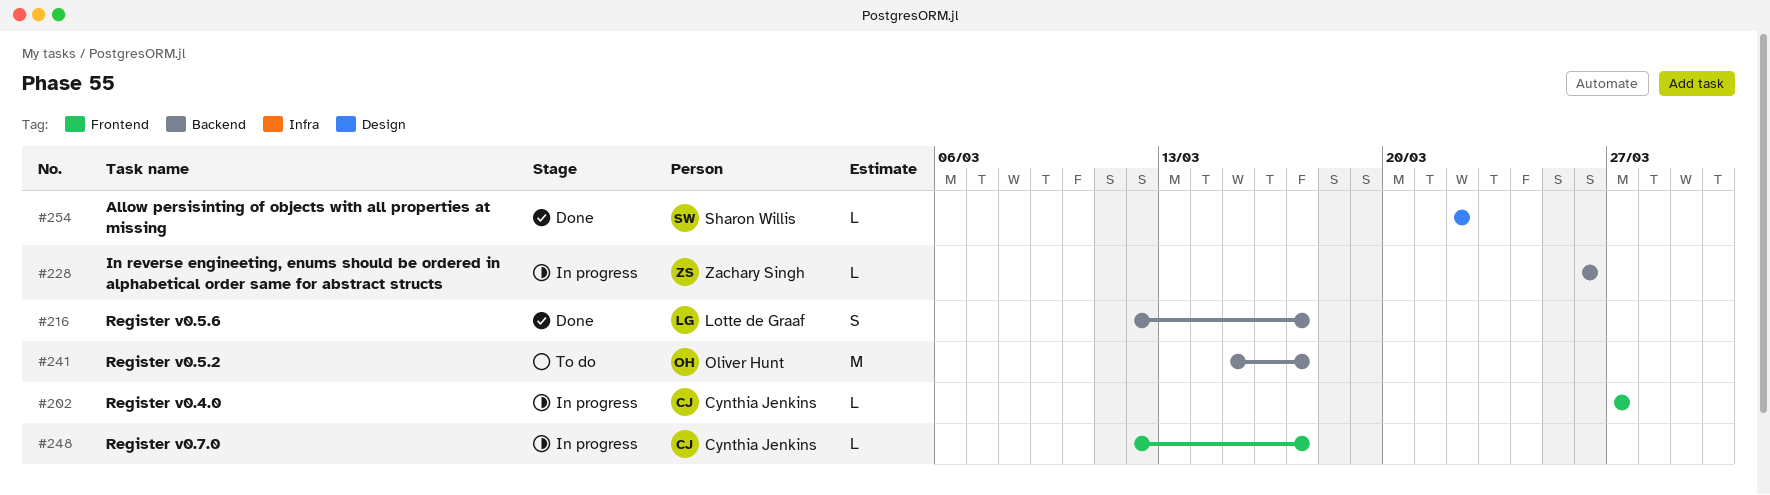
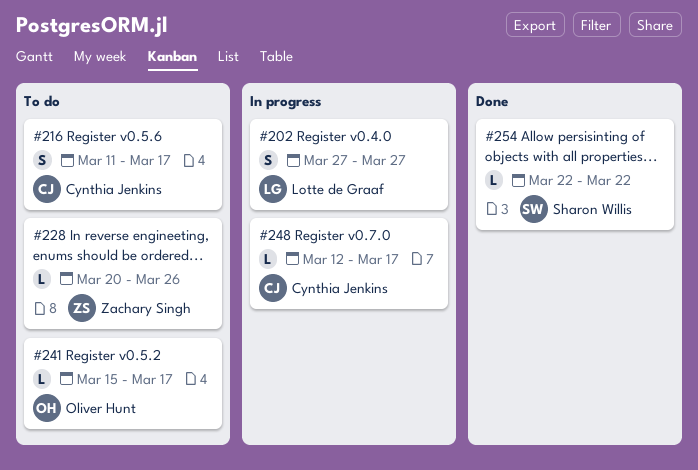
#202, owner: Cynthia Jenkins -> Lotte de Graaf
#202, estimate: L -> S
#216, status: Done -> To do
#216, owner: Lotte de Graaf -> Cynthia Jenkins
#216, start: Mar 12 -> Mar 11
#228, status: In progress -> To do
#228, start: Mar 26 -> Mar 20
#241, estimate: M -> L

